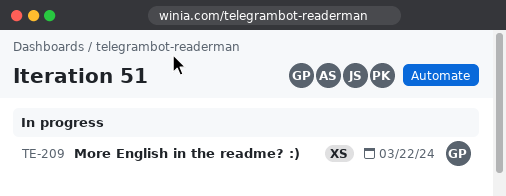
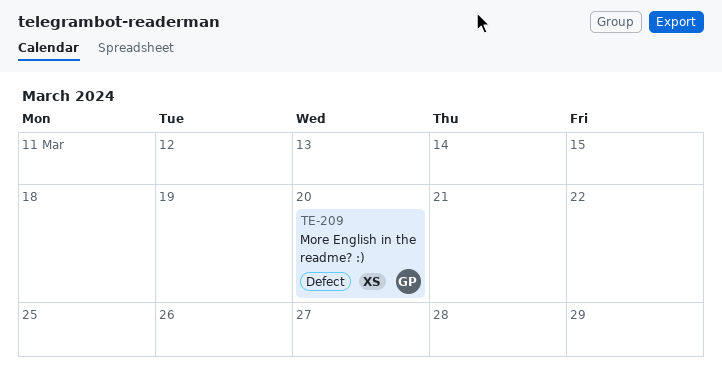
TE-209, due: Mar 22 -> Mar 20

